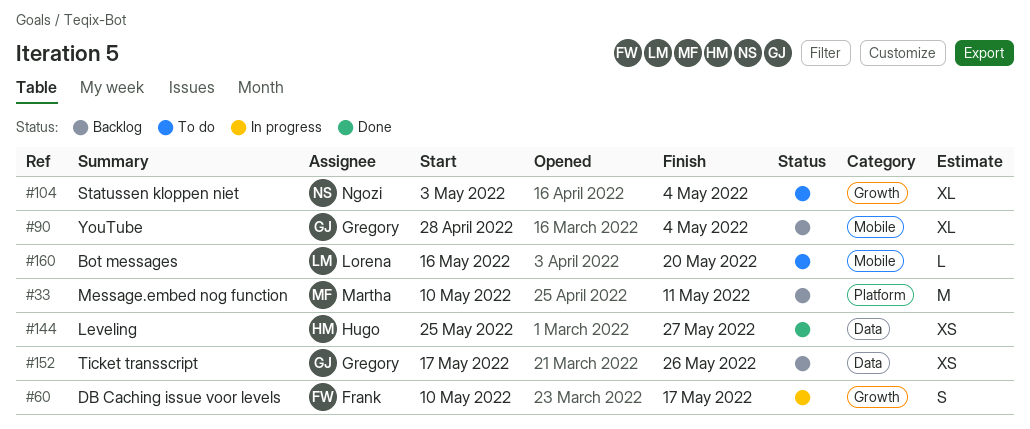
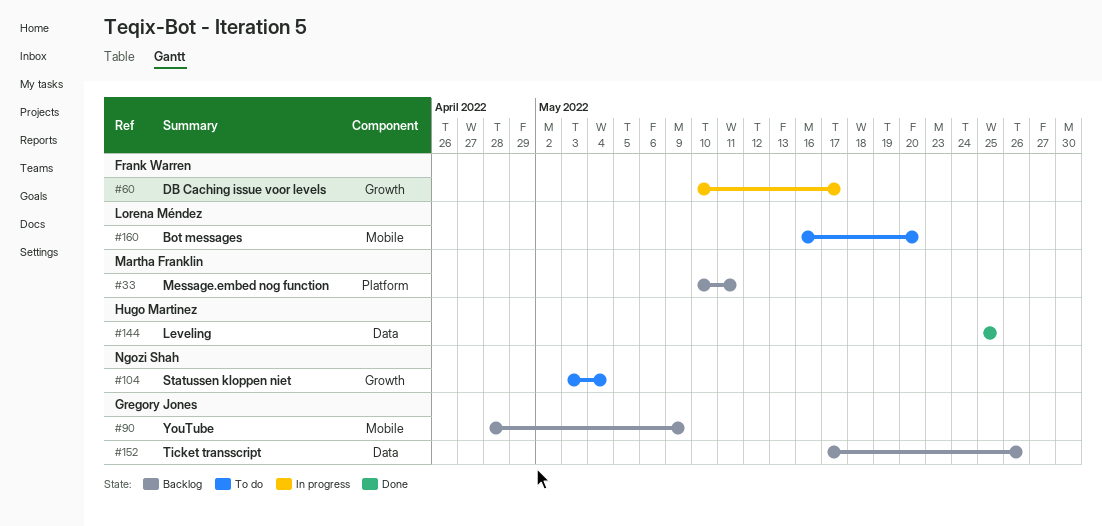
#90, due: May 4 -> May 9
#144, due: May 27 -> May 25

